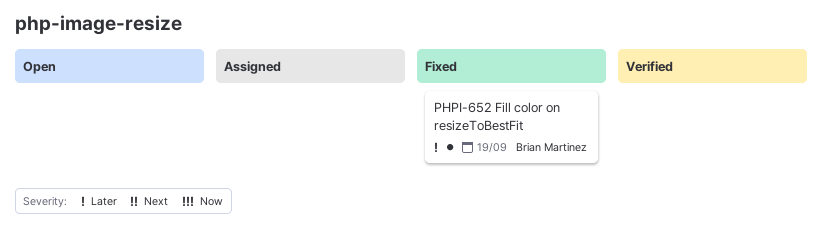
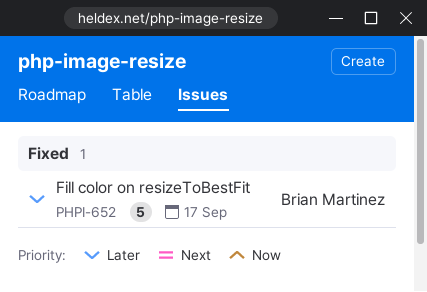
PHPI-652, estimate: 1 -> 5
PHPI-652, due: Sep 19 -> Sep 17

